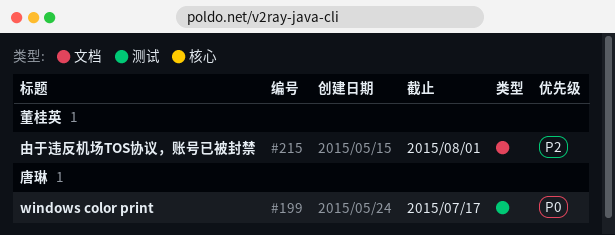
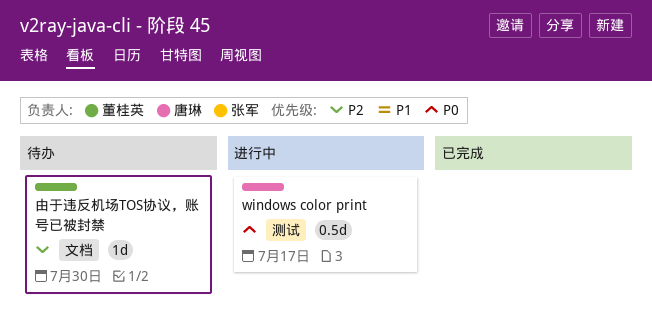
由于违反机场TOS协议，账号已被封禁, due: Aug 1 -> Jul 30

